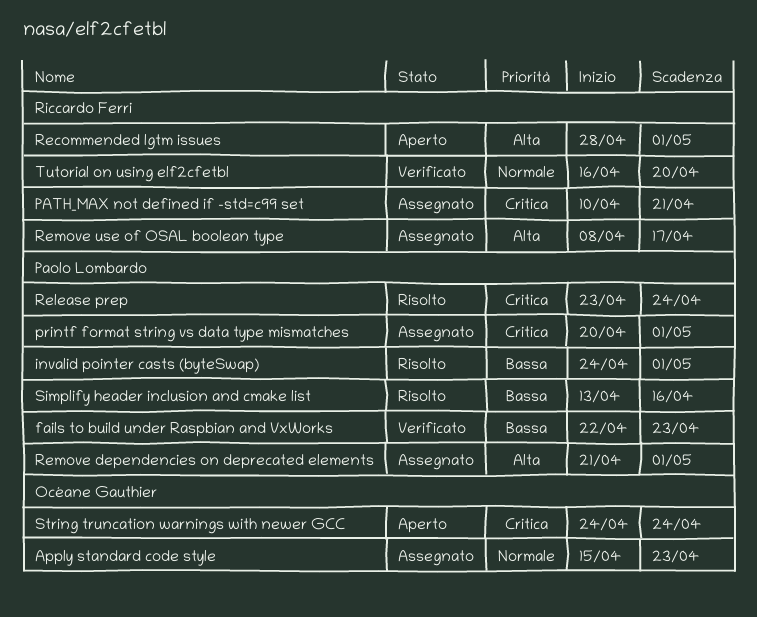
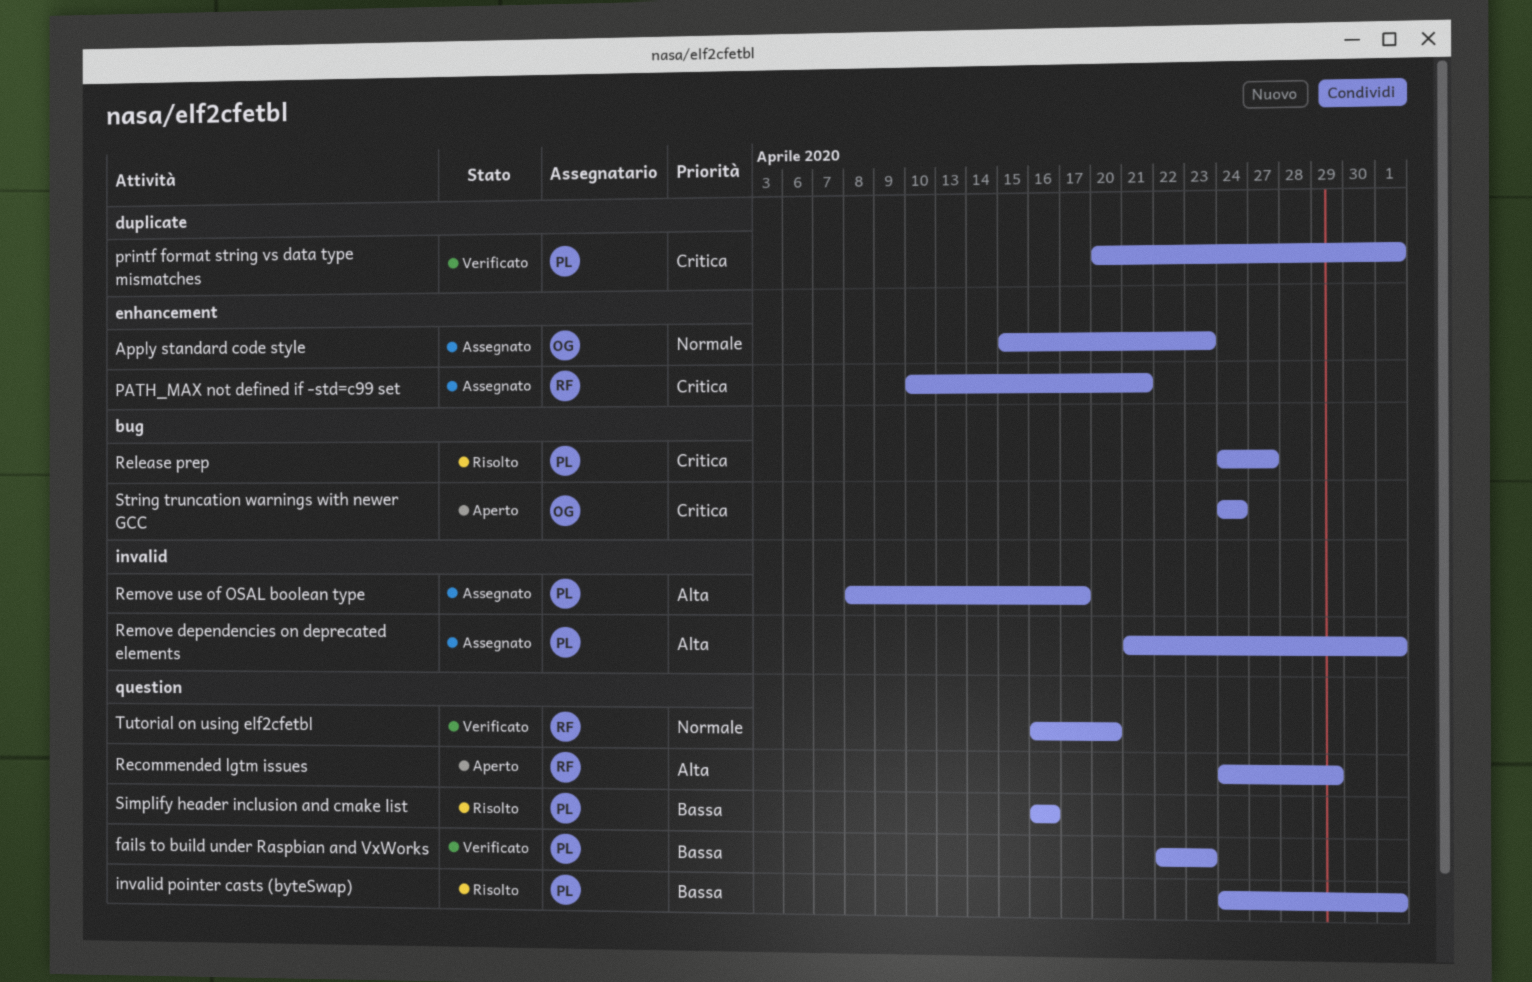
printf format string vs data type mismatches, status: Assegnato -> Verificato
Recommended lgtm issues, start: Apr 28 -> Apr 24
Recommended lgtm issues, due: May 1 -> Apr 29
Release prep, start: Apr 23 -> Apr 24
Release prep, due: Apr 24 -> Apr 27
Remove use of OSAL boolean type, owner: Riccardo Ferri -> Paolo Lombardo
Simplify header inclusion and cmake list, start: Apr 13 -> Apr 16

